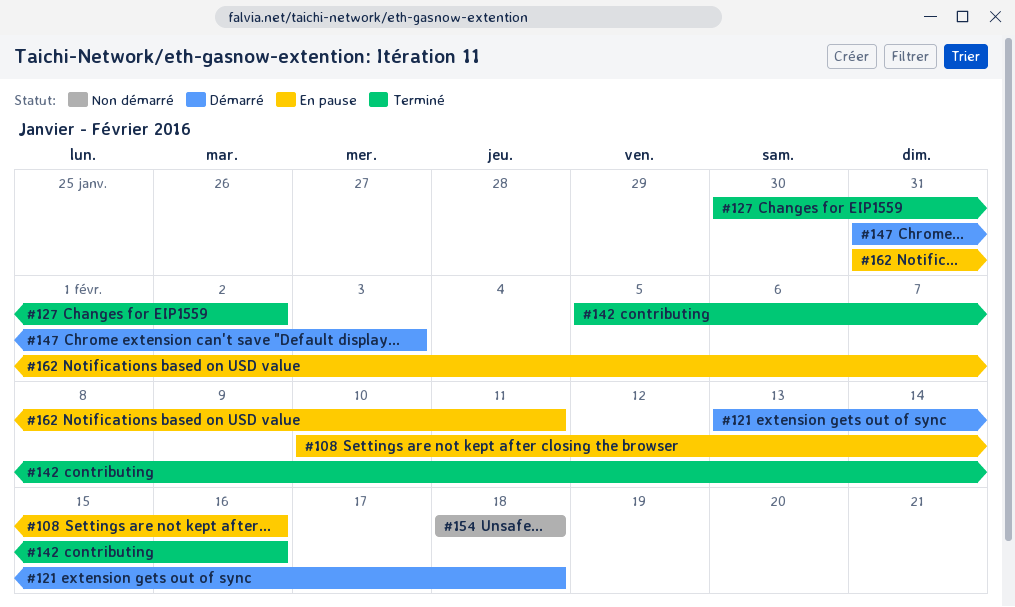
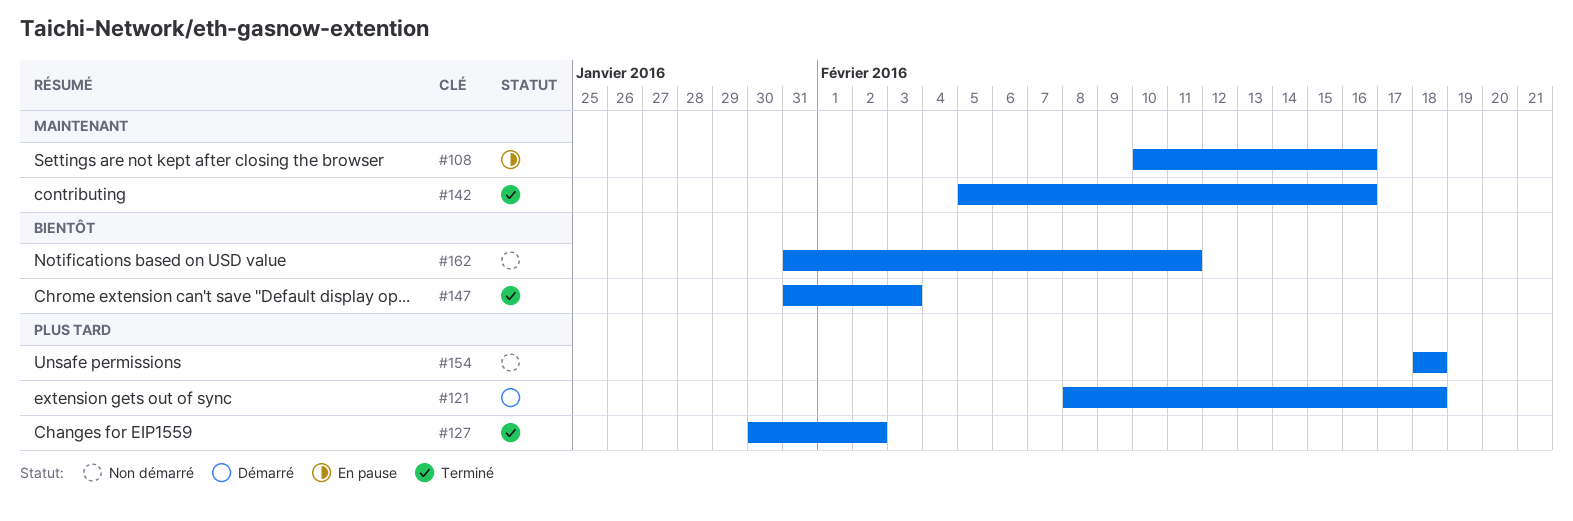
#121, start: Feb 13 -> Feb 8
#147, status: Démarré -> Terminé
#162, status: En pause -> Non démarré

